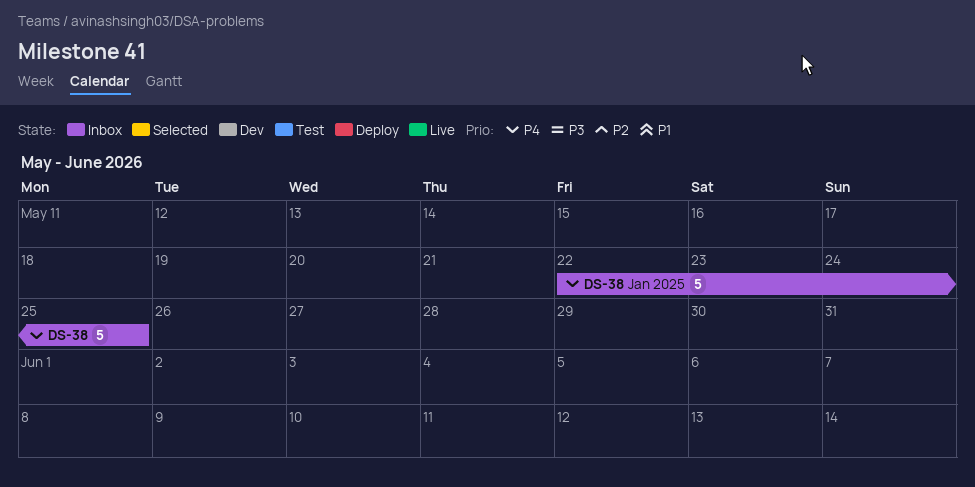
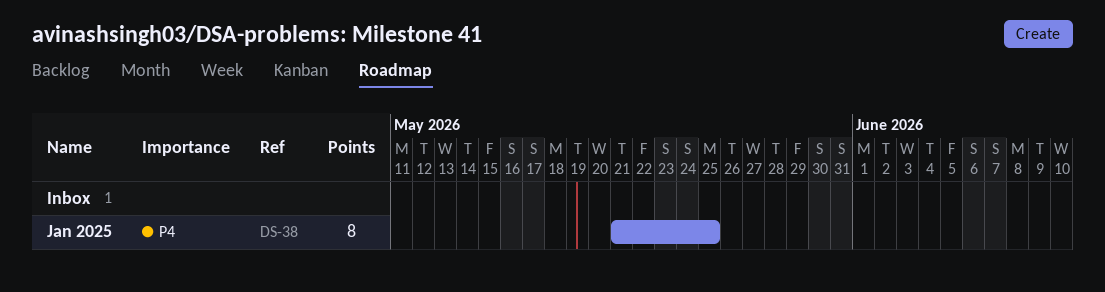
DS-38, estimate: 5 -> 8
DS-38, start: May 22 -> May 21

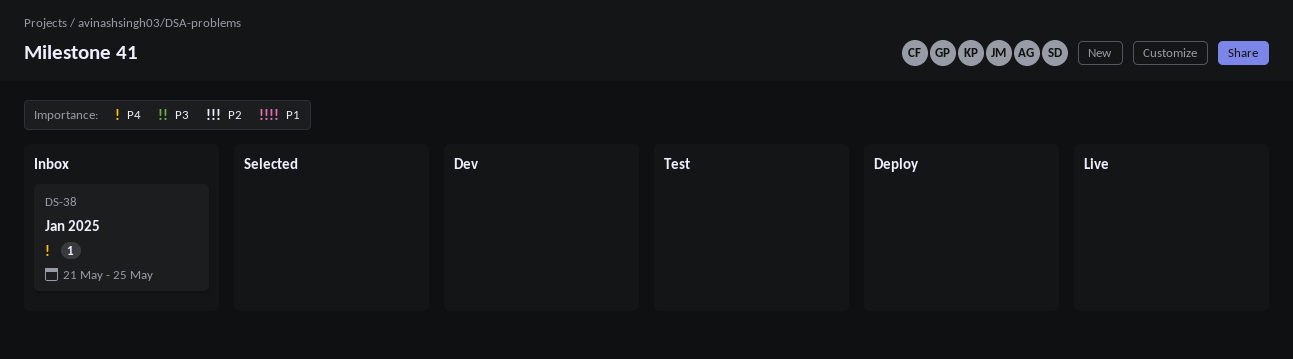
DS-38, estimate: 8 -> 1

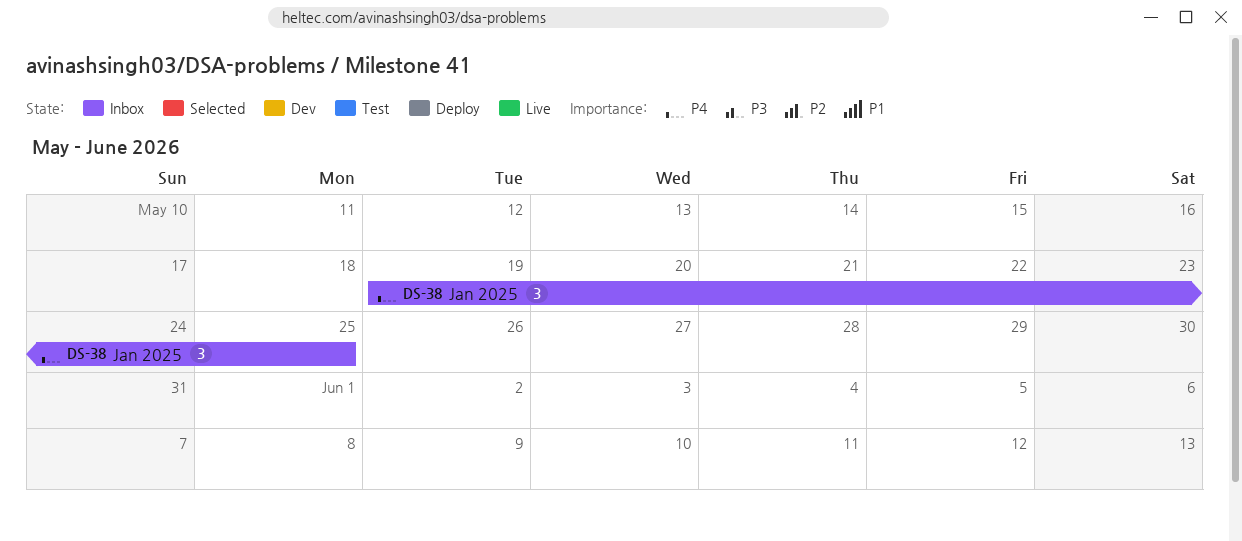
DS-38, estimate: 1 -> 3
DS-38, start: May 21 -> May 19

